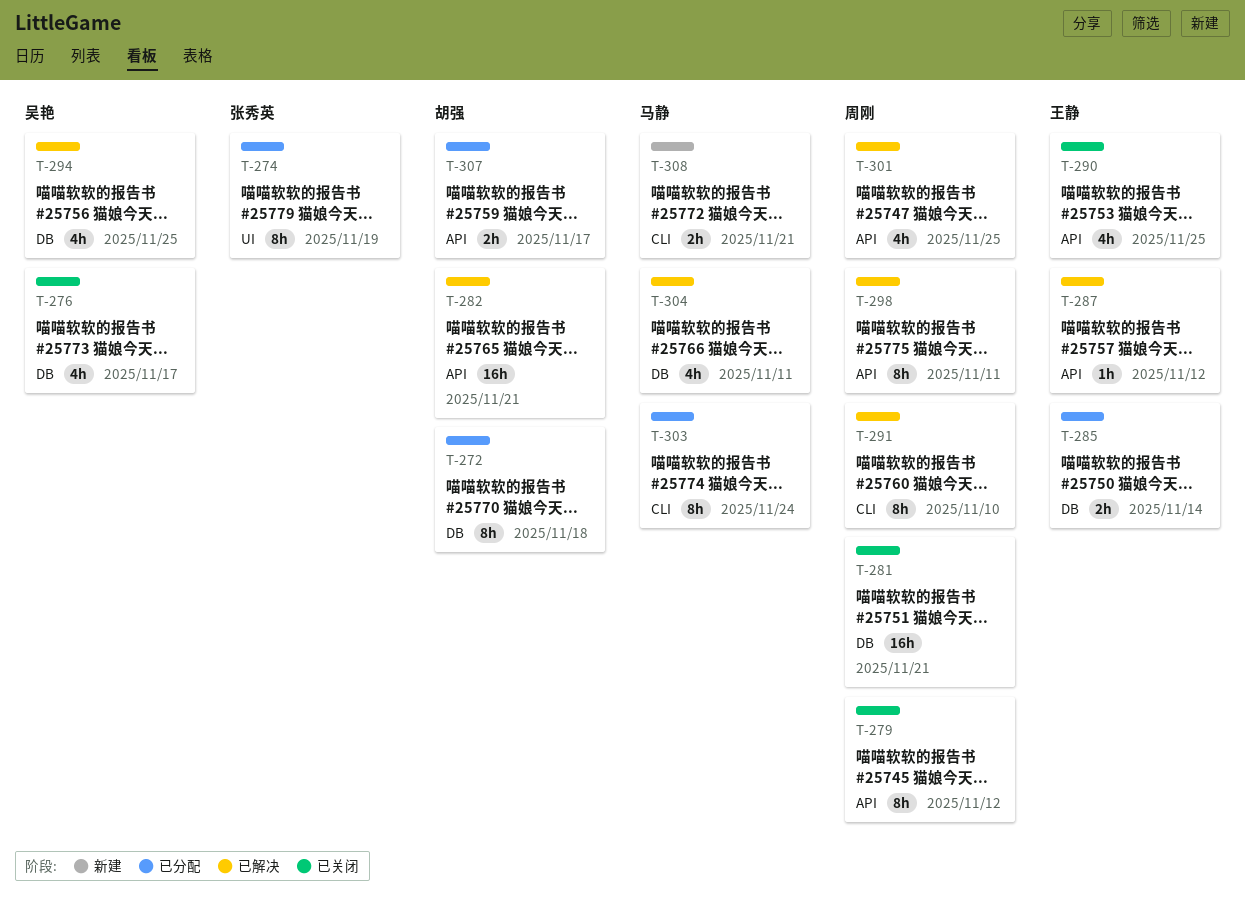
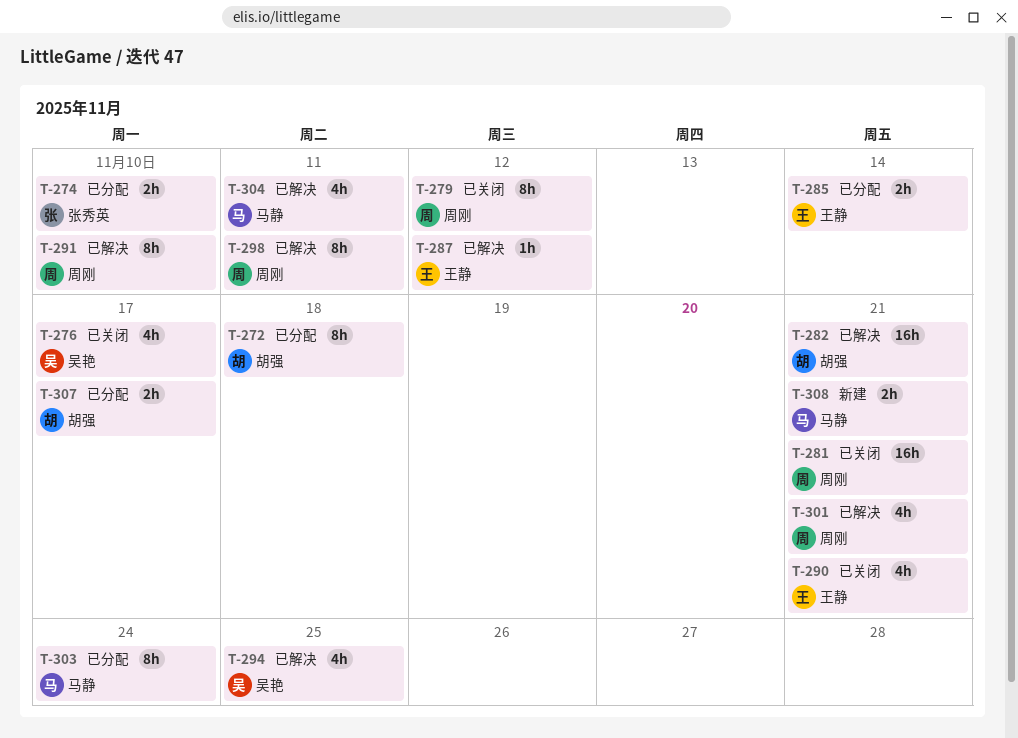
T-274, estimate: 8h -> 2h
T-274, due: Nov 19 -> Nov 10
T-290, due: Nov 25 -> Nov 21
T-301, due: Nov 25 -> Nov 21

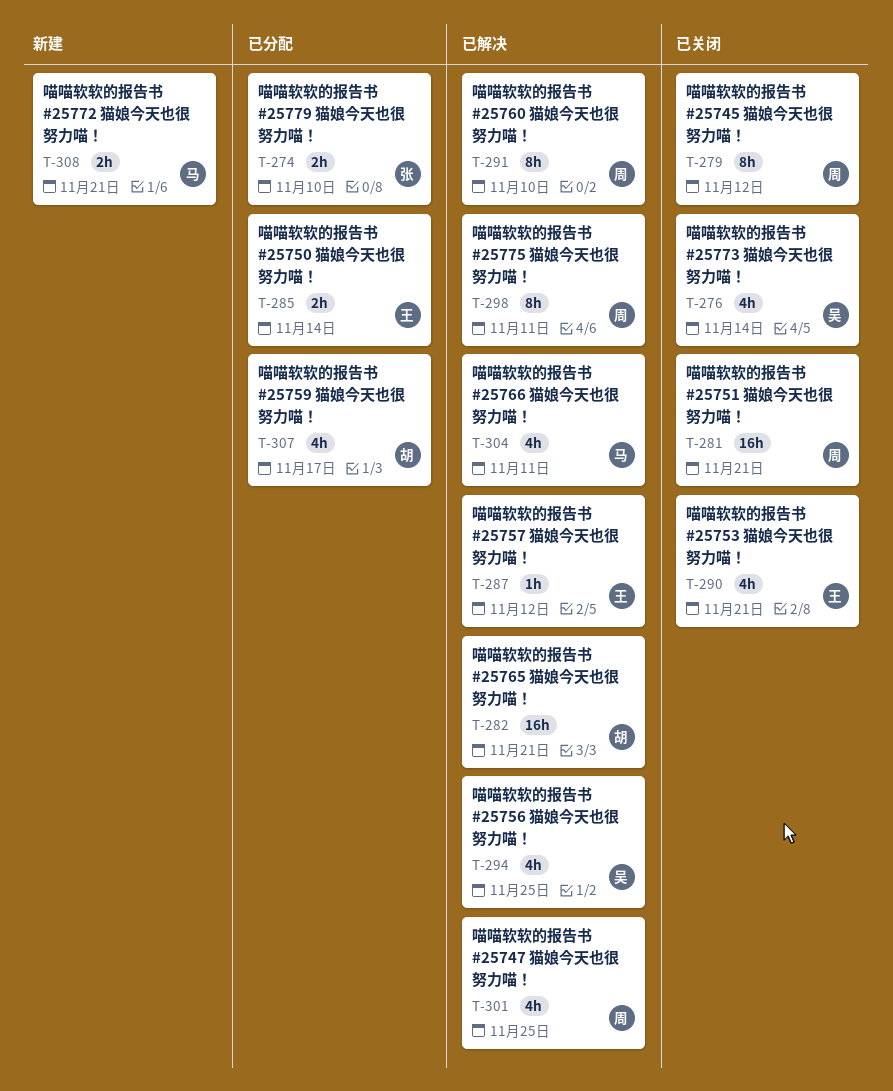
T-272: present -> none
T-276, due: Nov 17 -> Nov 14
T-301, due: Nov 21 -> Nov 25
T-303: present -> none
T-307, estimate: 2h -> 4h

